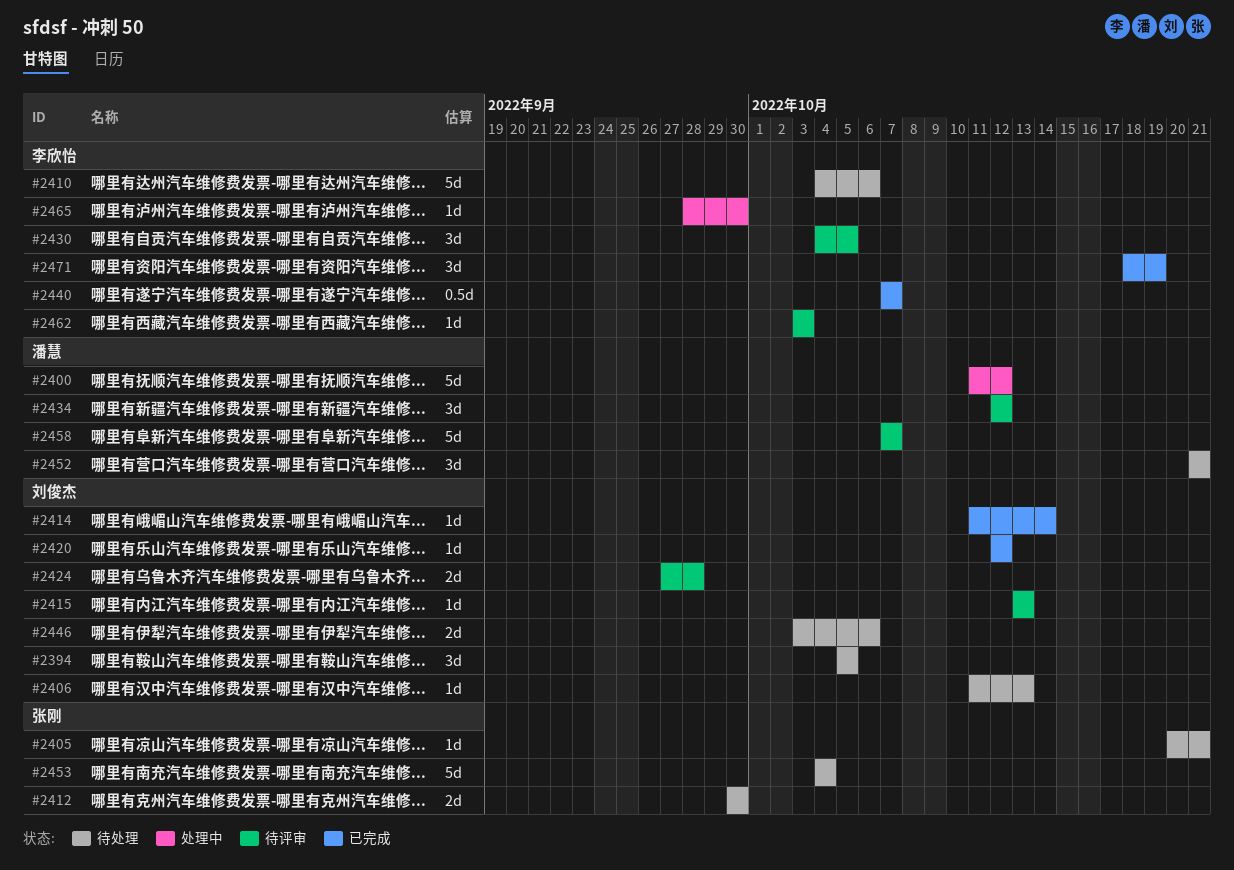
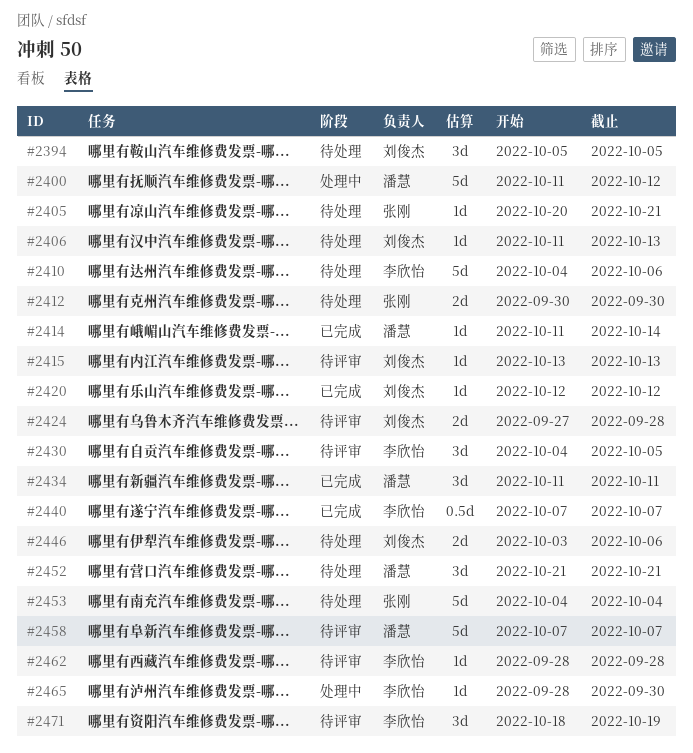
#2414, owner: 刘俊杰 -> 潘慧
#2434, status: 待评审 -> 已完成
#2434, start: Oct 12 -> Oct 11
#2434, due: Oct 12 -> Oct 11
#2462, start: Oct 3 -> Sep 28
#2462, due: Oct 3 -> Sep 28
#2471, status: 已完成 -> 待评审

